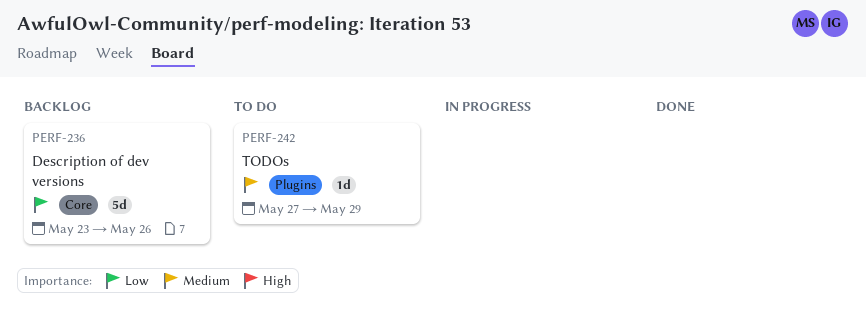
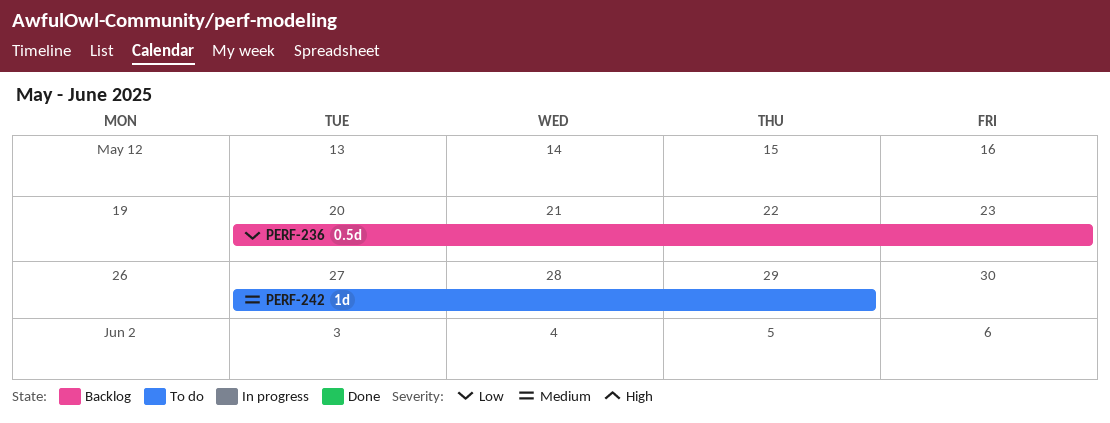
PERF-236, estimate: 5d -> 0.5d
PERF-236, start: May 23 -> May 20
PERF-236, due: May 26 -> May 23

